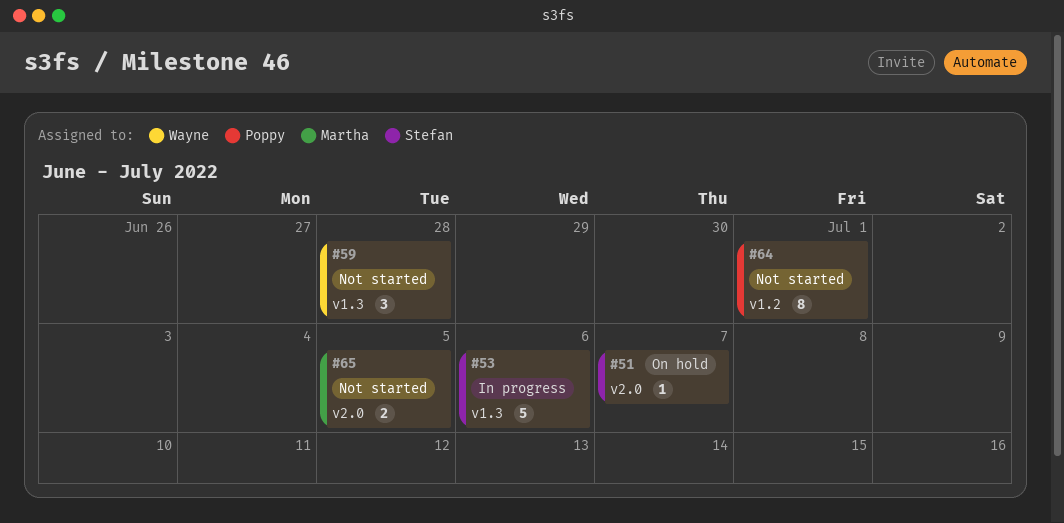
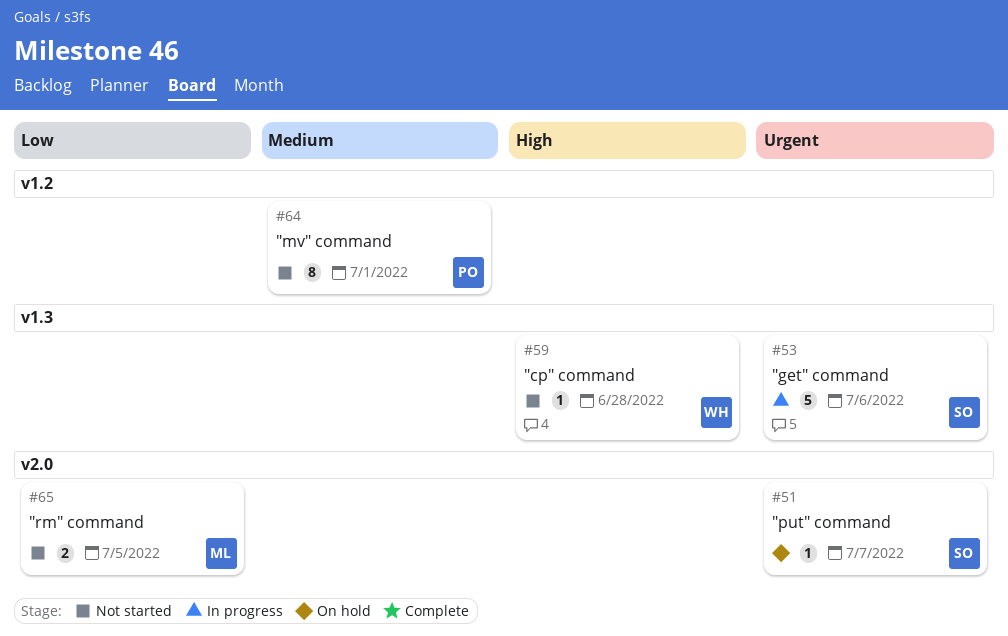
#59, estimate: 3 -> 1

